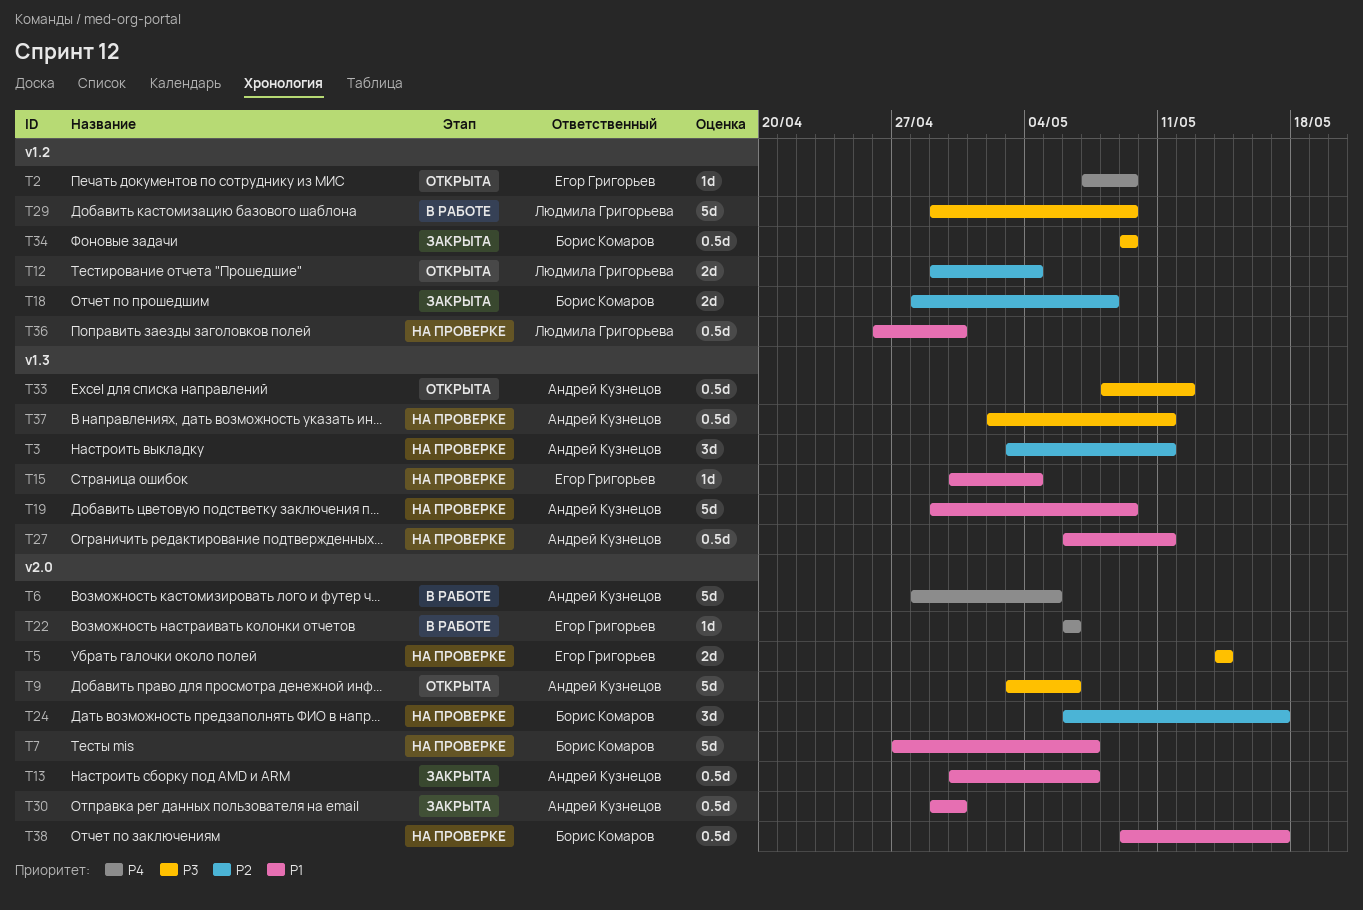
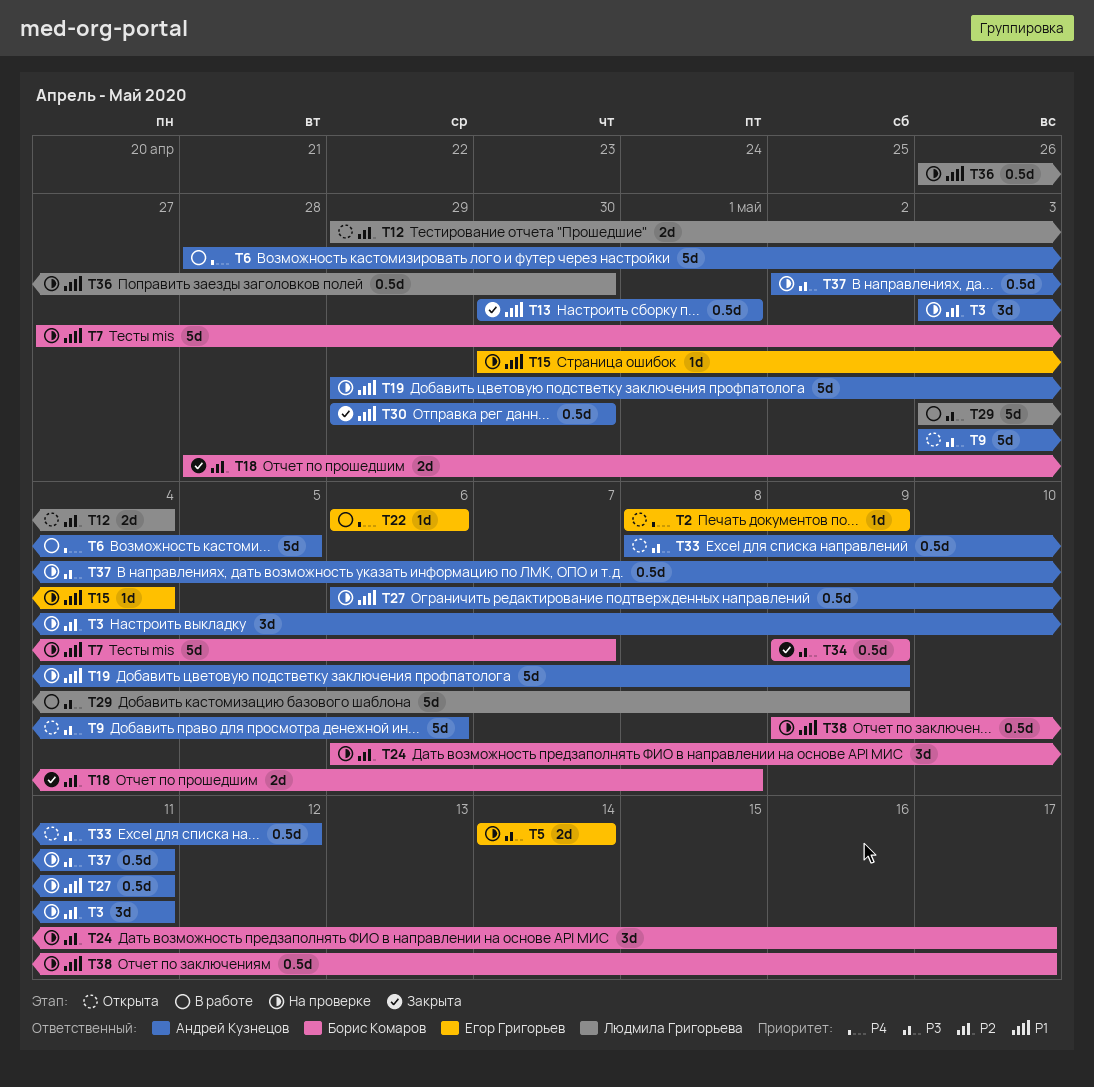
T2, start: May 7 -> May 8
T13, due: May 7 -> May 1
T29, start: Apr 29 -> May 3

